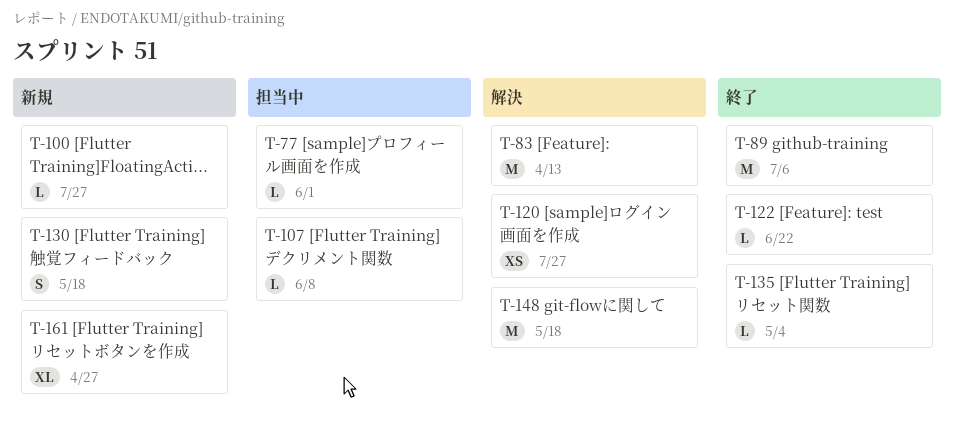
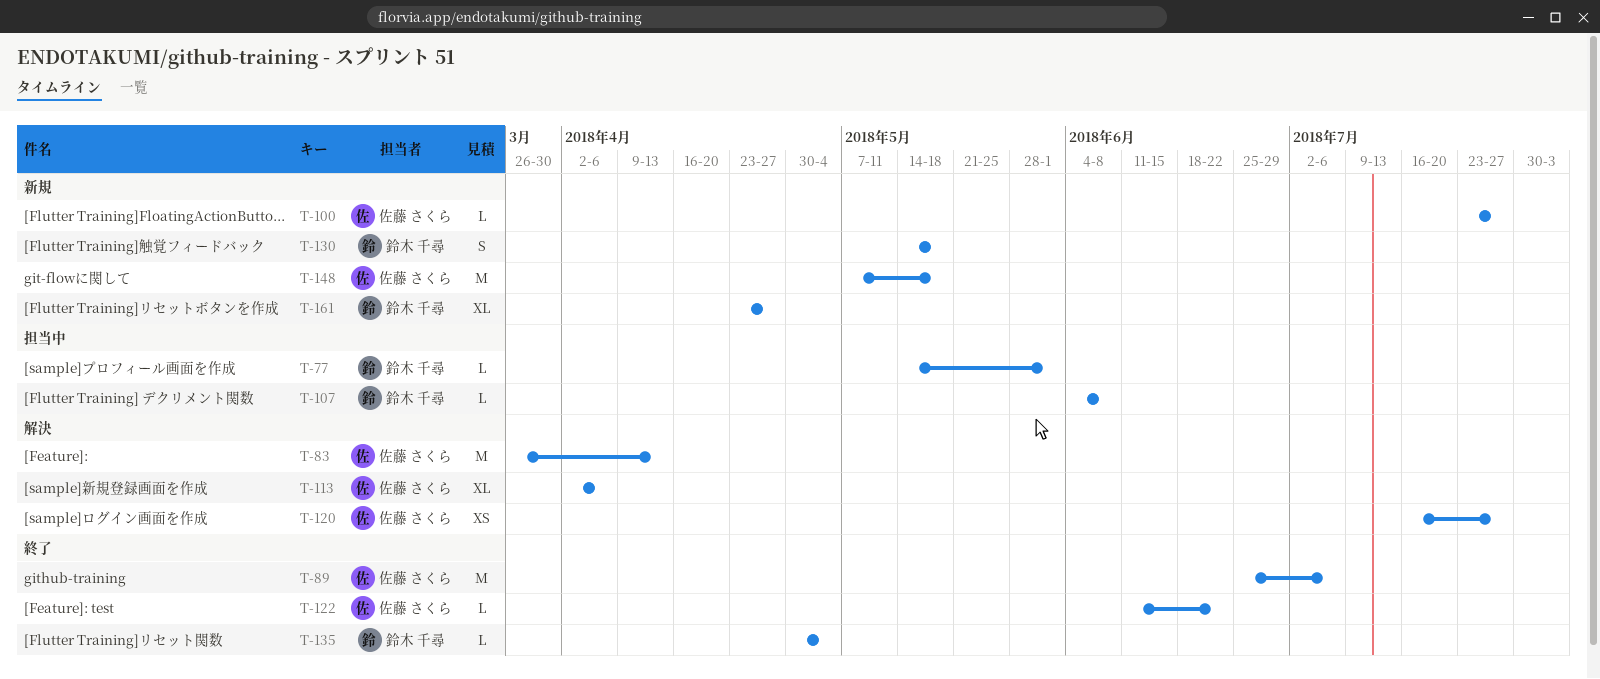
T-113: none -> present
T-148, status: 解決 -> 新規

